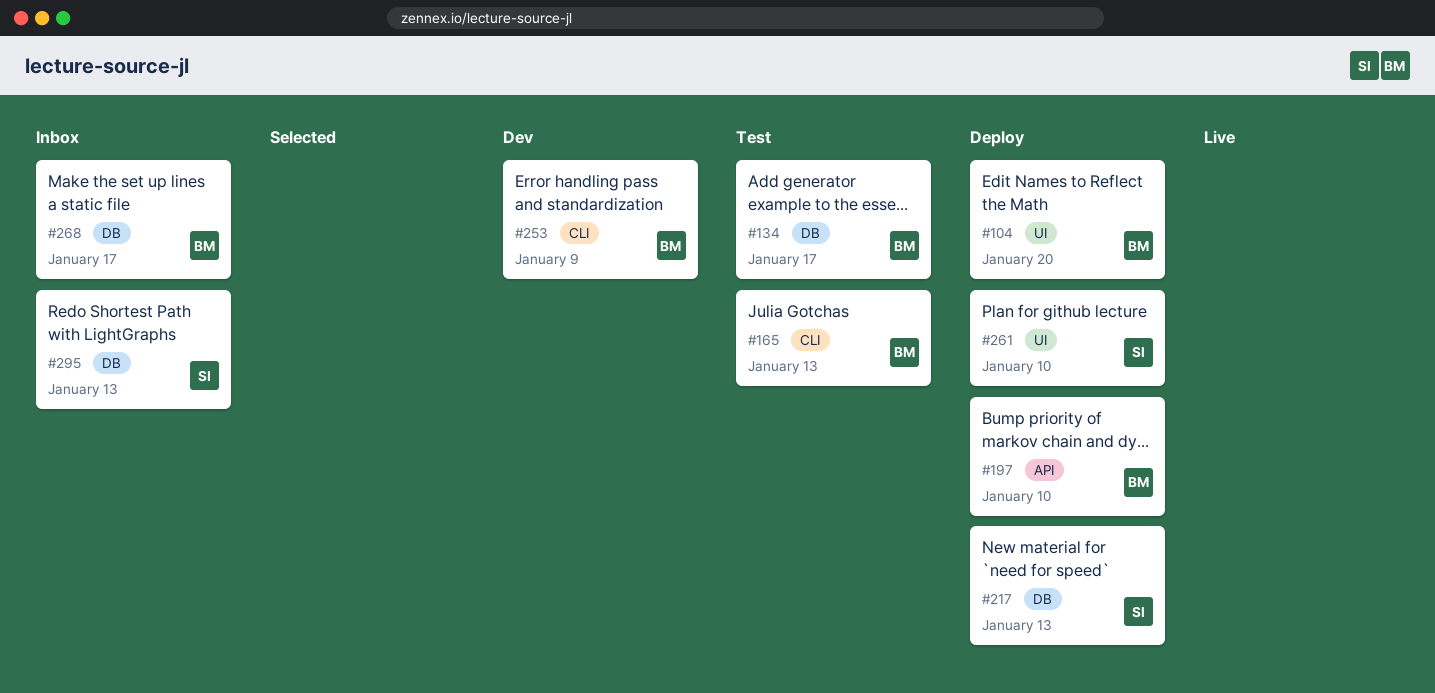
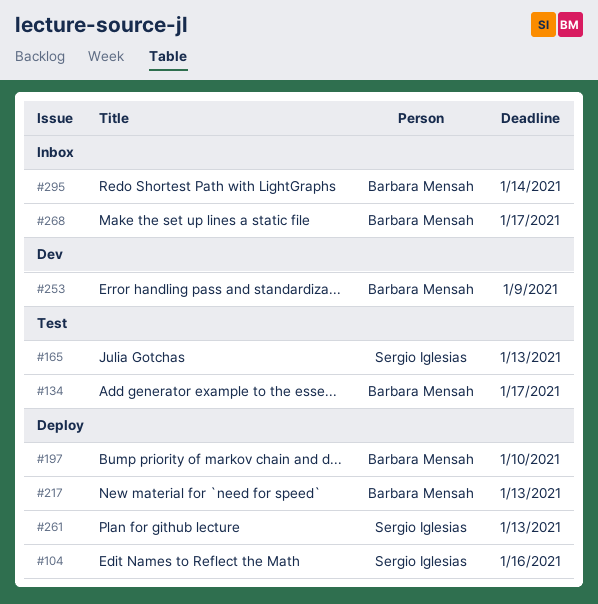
#104, owner: Barbara Mensah -> Sergio Iglesias
#104, due: Jan 20 -> Jan 16
#165, owner: Barbara Mensah -> Sergio Iglesias
#217, owner: Sergio Iglesias -> Barbara Mensah
#261, due: Jan 10 -> Jan 13
#295, owner: Sergio Iglesias -> Barbara Mensah
#295, due: Jan 13 -> Jan 14

